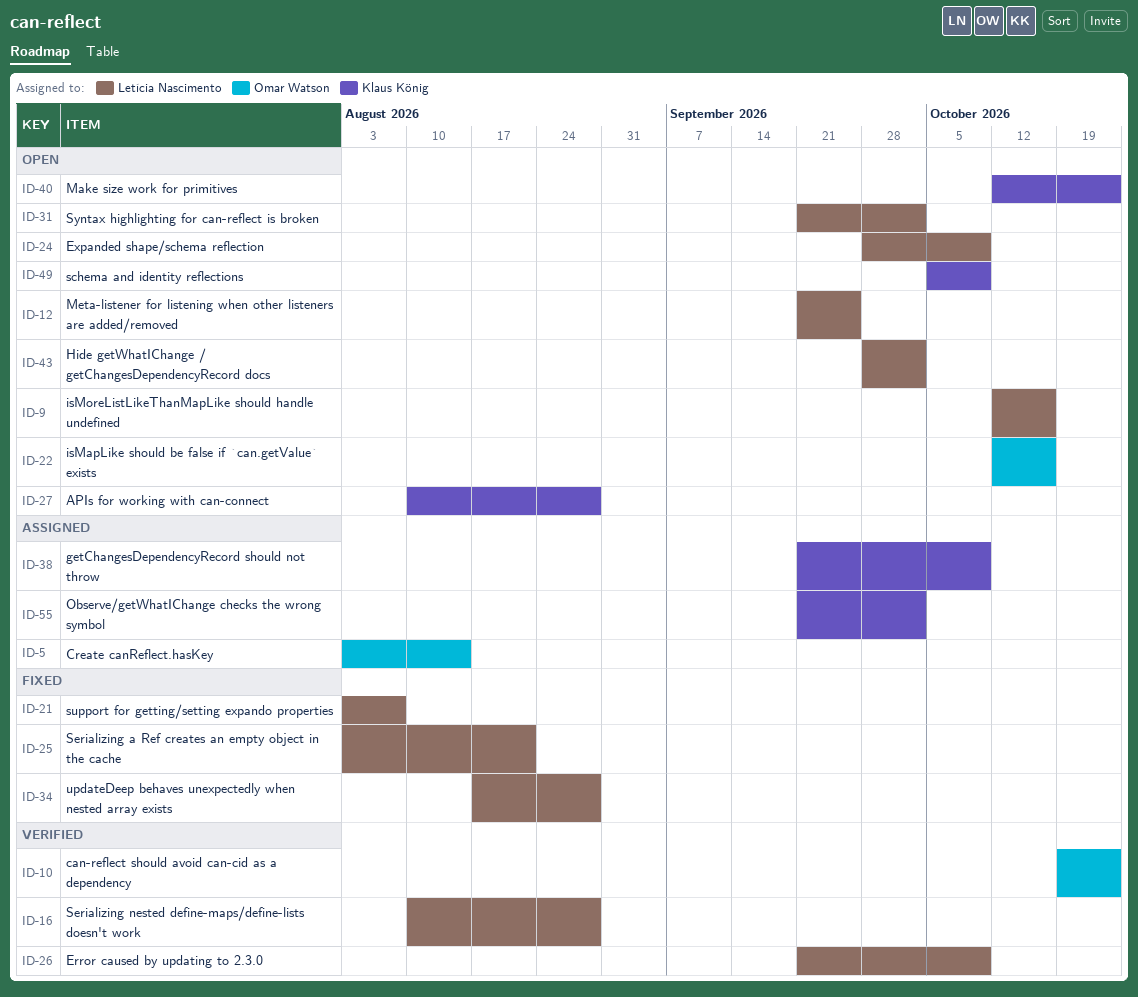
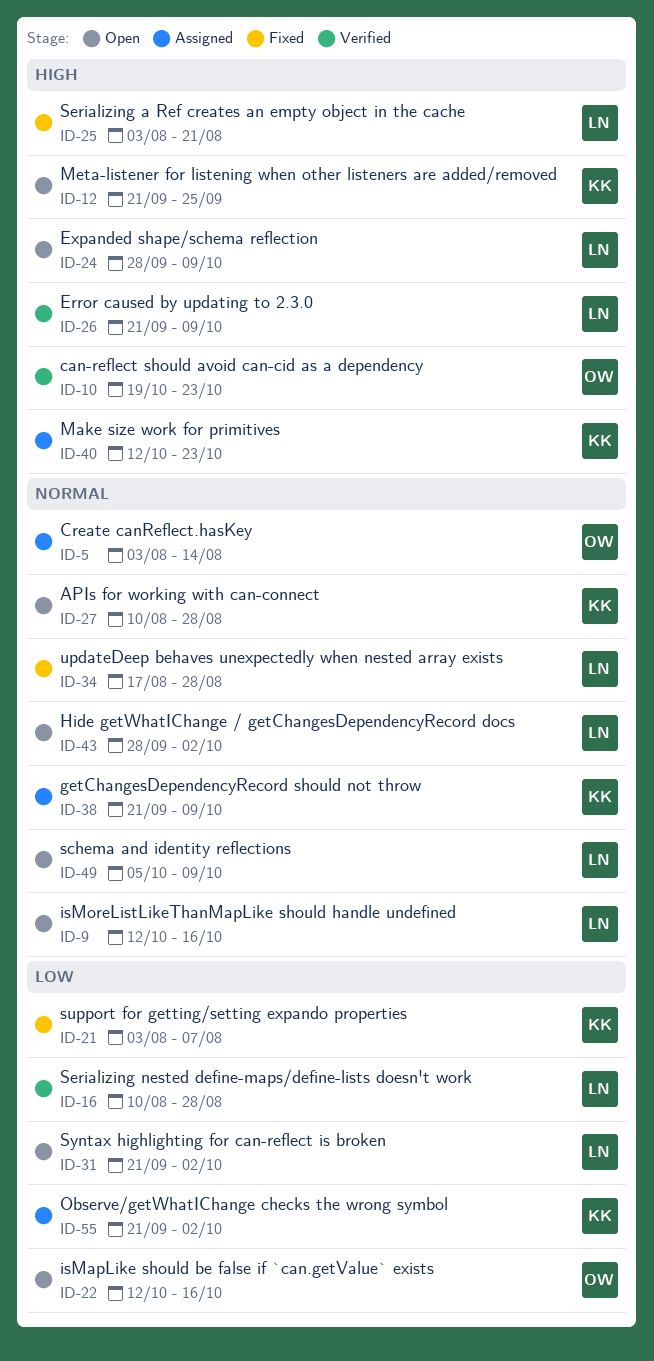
ID-12, owner: Letícia Nascimento -> Klaus König
ID-21, owner: Letícia Nascimento -> Klaus König
ID-40, status: Open -> Assigned
ID-49, owner: Klaus König -> Letícia Nascimento

